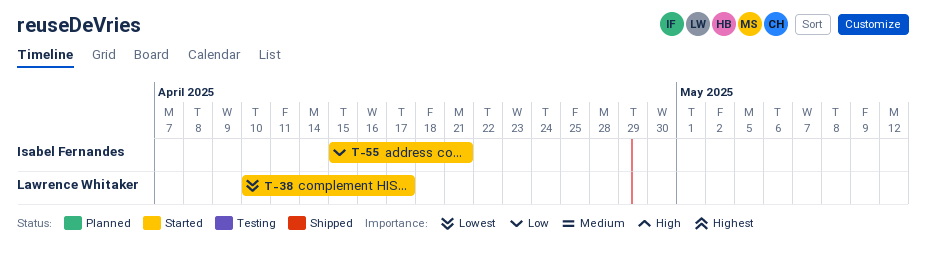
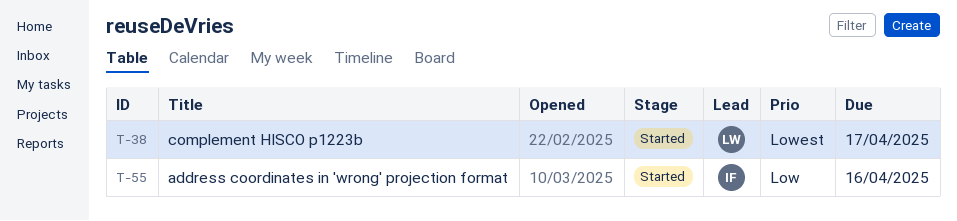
T-55, due: Apr 21 -> Apr 16

